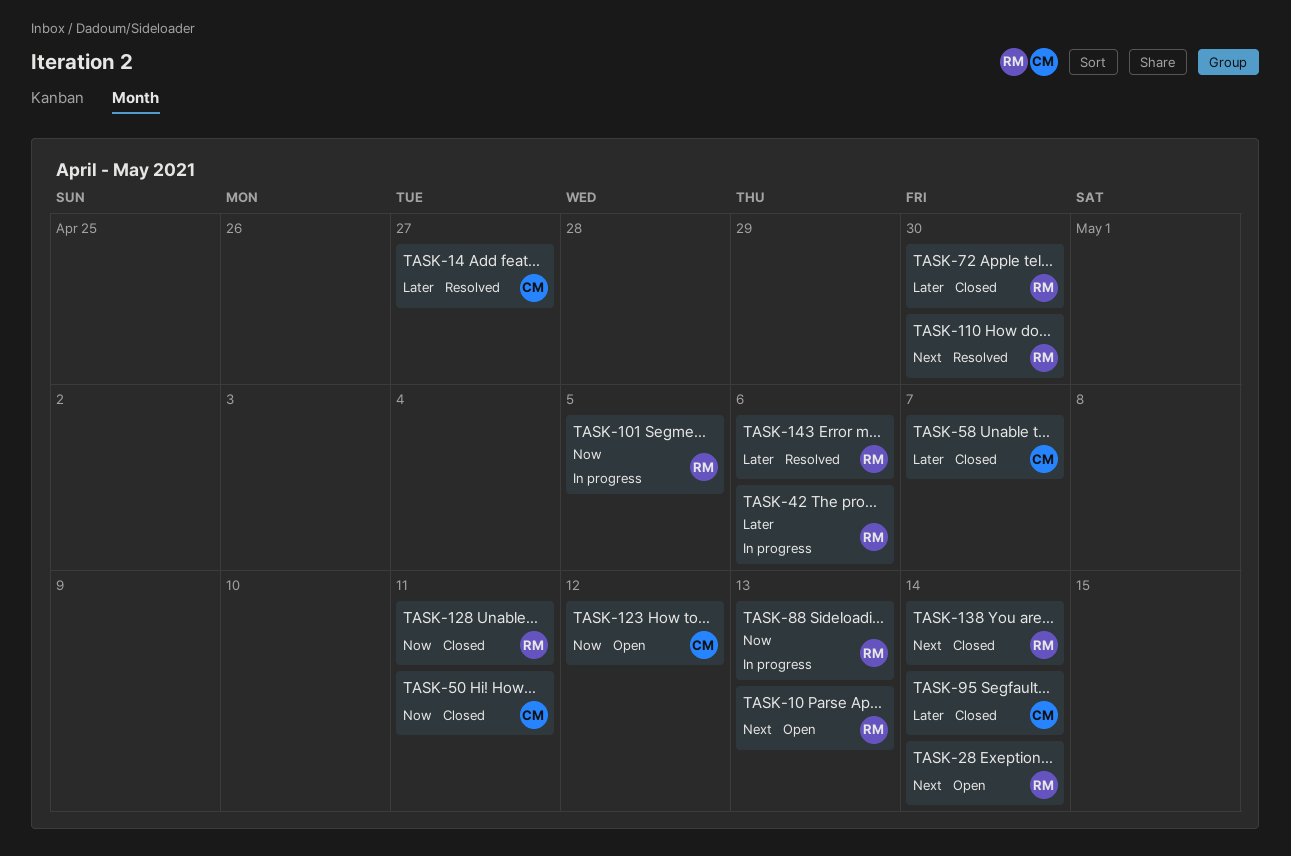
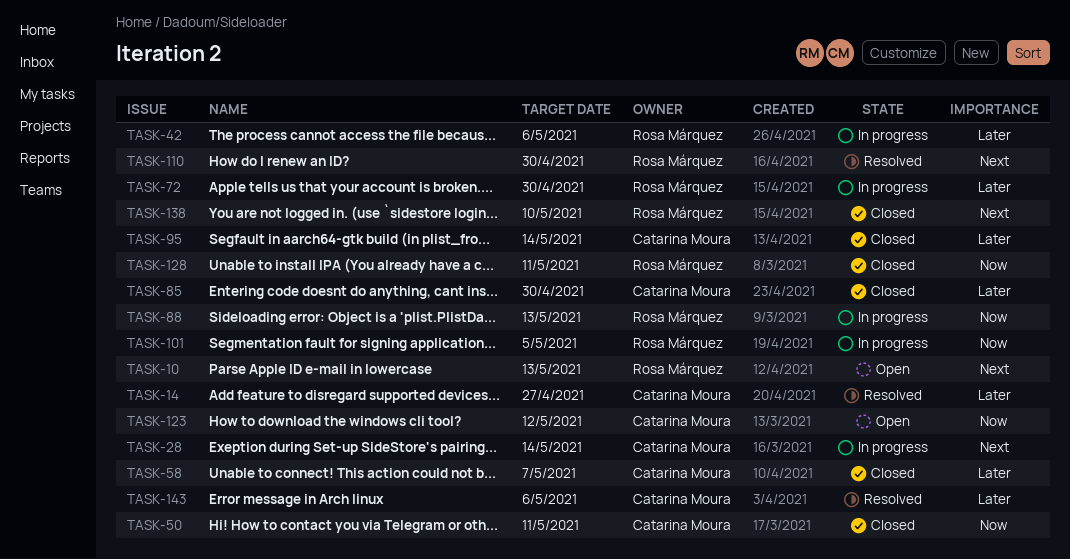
TASK-28, status: Open -> In progress
TASK-28, owner: Rosa Márquez -> Catarina Moura
TASK-72, status: Closed -> In progress
TASK-85: none -> present
TASK-138, due: May 14 -> May 10
TASK-143, owner: Rosa Márquez -> Catarina Moura

